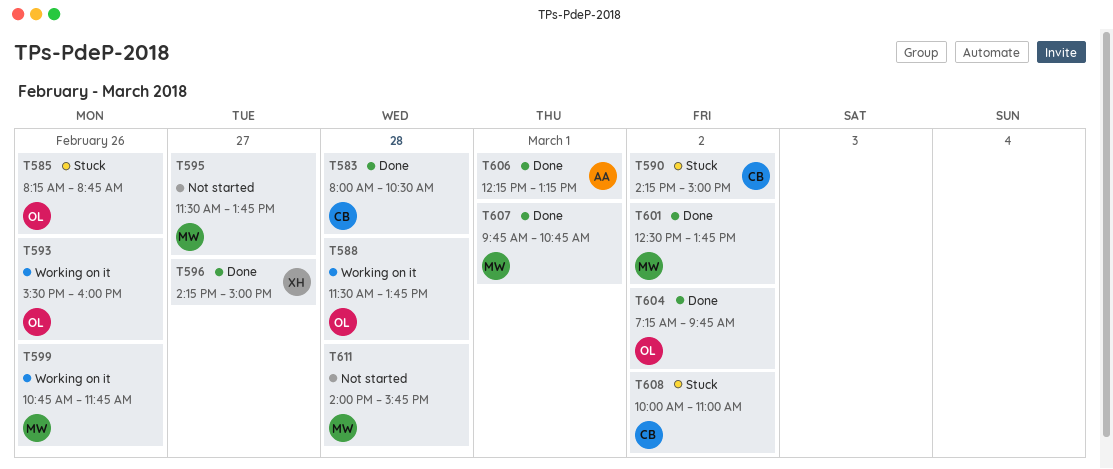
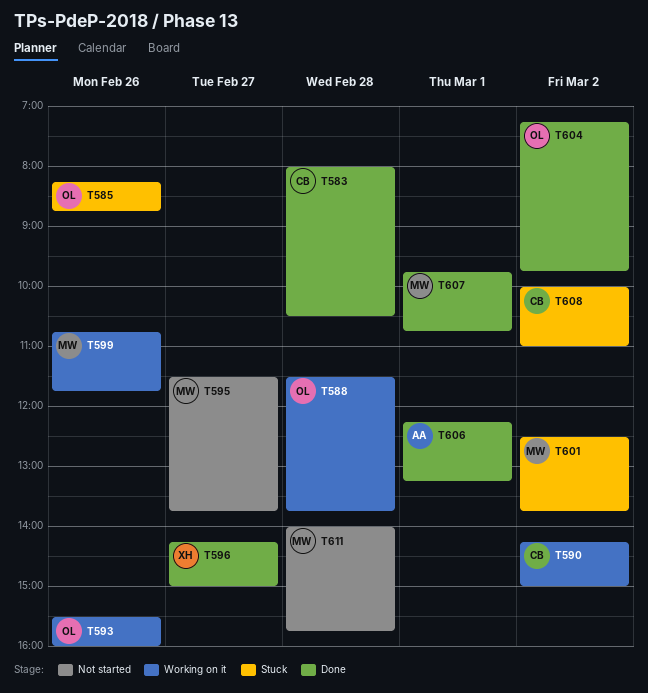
T590, status: Stuck -> Working on it
T601, status: Done -> Stuck

